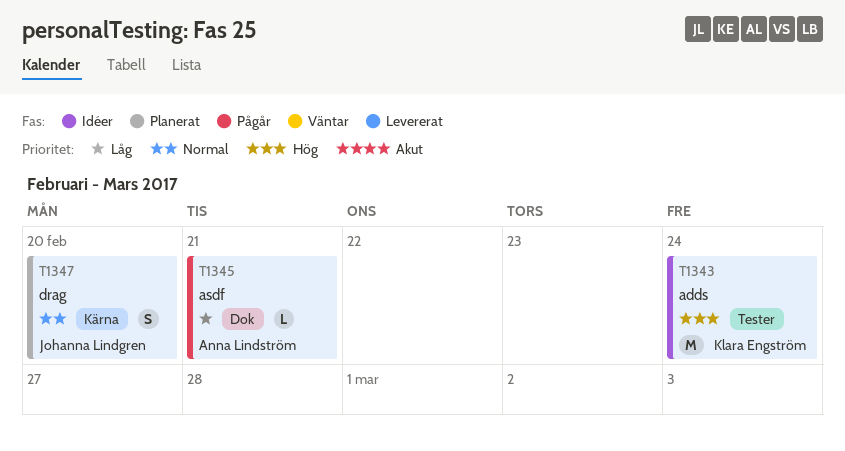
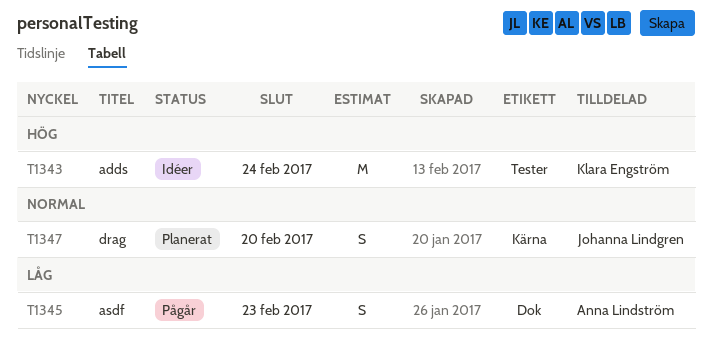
T1345, estimate: L -> S
T1345, due: Feb 21 -> Feb 23

